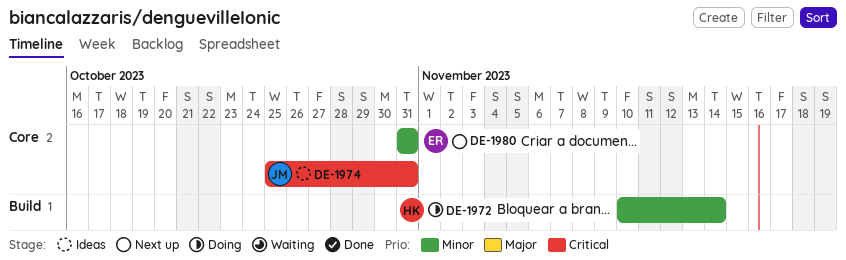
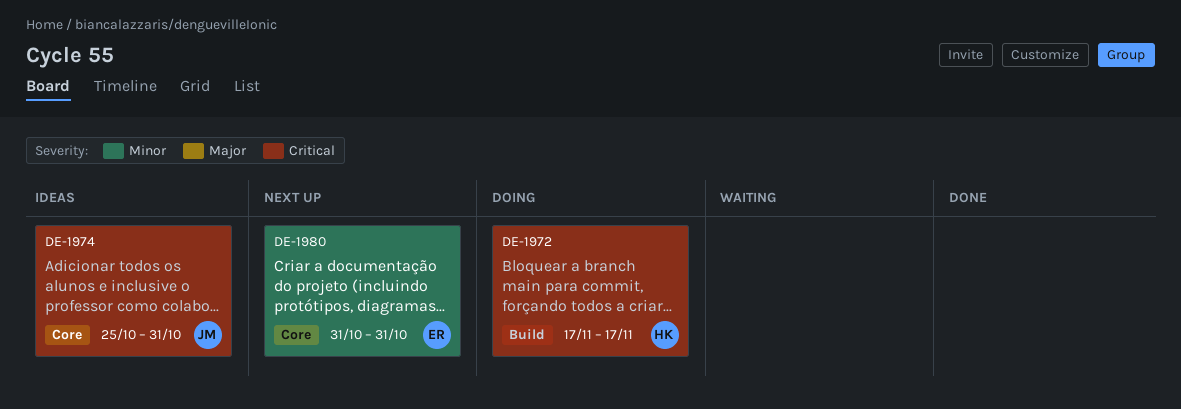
DE-1972, priority: Minor -> Critical
DE-1972, start: Nov 10 -> Nov 17
DE-1972, due: Nov 14 -> Nov 17

